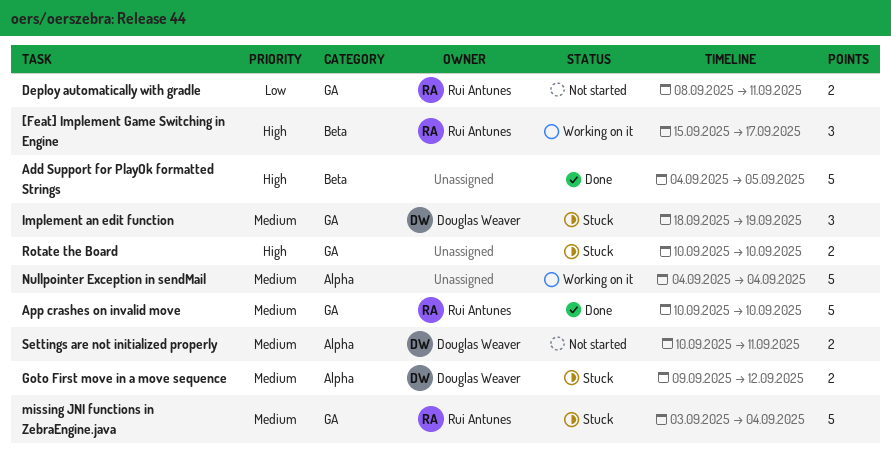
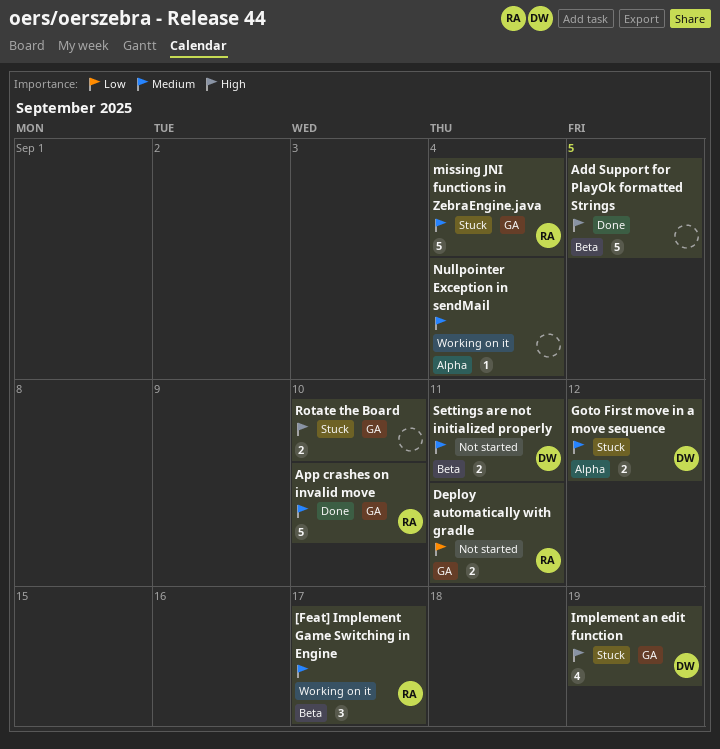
[Feat] Implement Game Switching in Engine, priority: High -> Medium
Implement an edit function, priority: Medium -> High
Implement an edit function, estimate: 3 -> 4
Nullpointer Exception in sendMail, estimate: 5 -> 1
Settings are not initialized properly, label: Alpha -> Beta

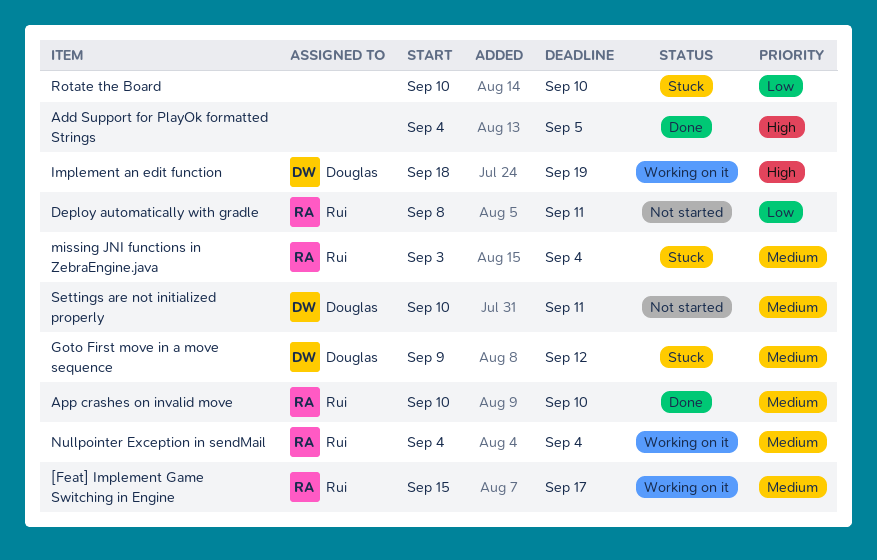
Implement an edit function, status: Stuck -> Working on it
Nullpointer Exception in sendMail, owner: none -> Rui
Rotate the Board, priority: High -> Low

